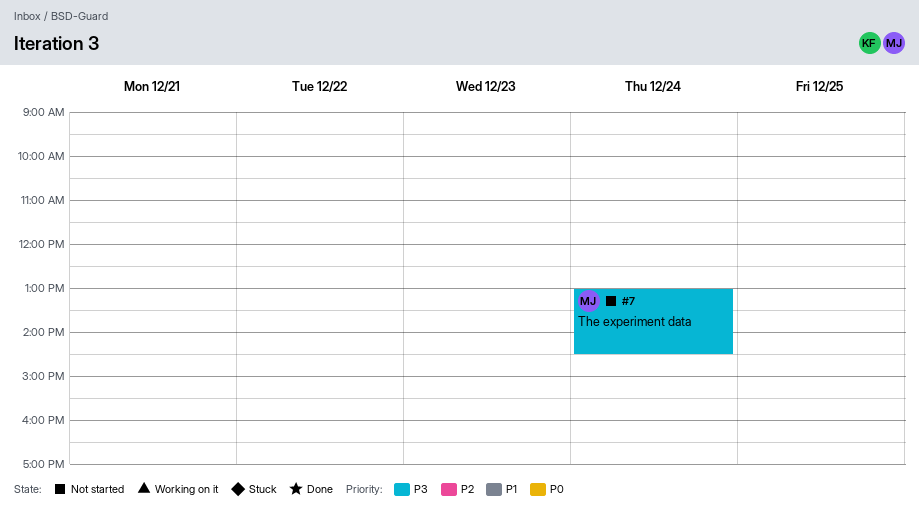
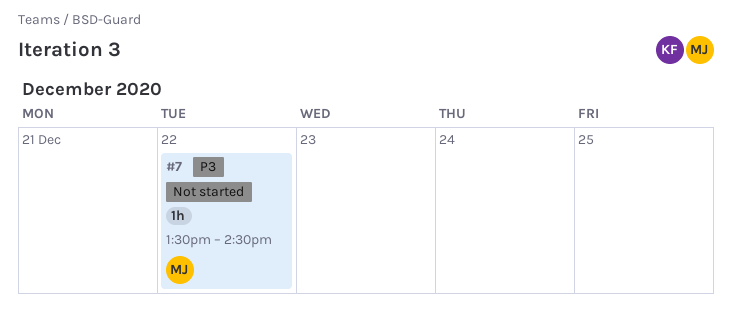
#7, day: Dec 24 -> Dec 22
#7, begins: 13:00 -> 13:30

